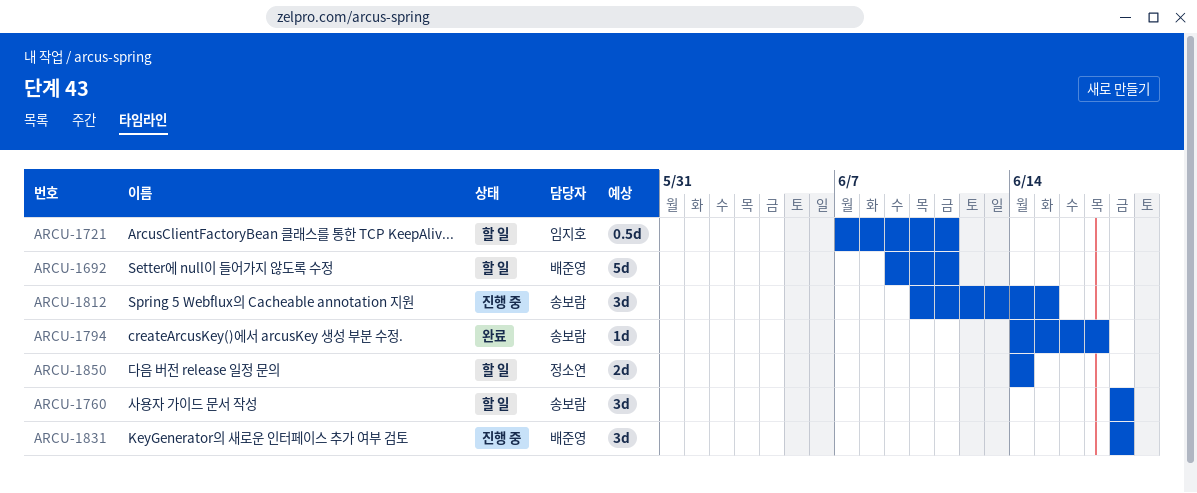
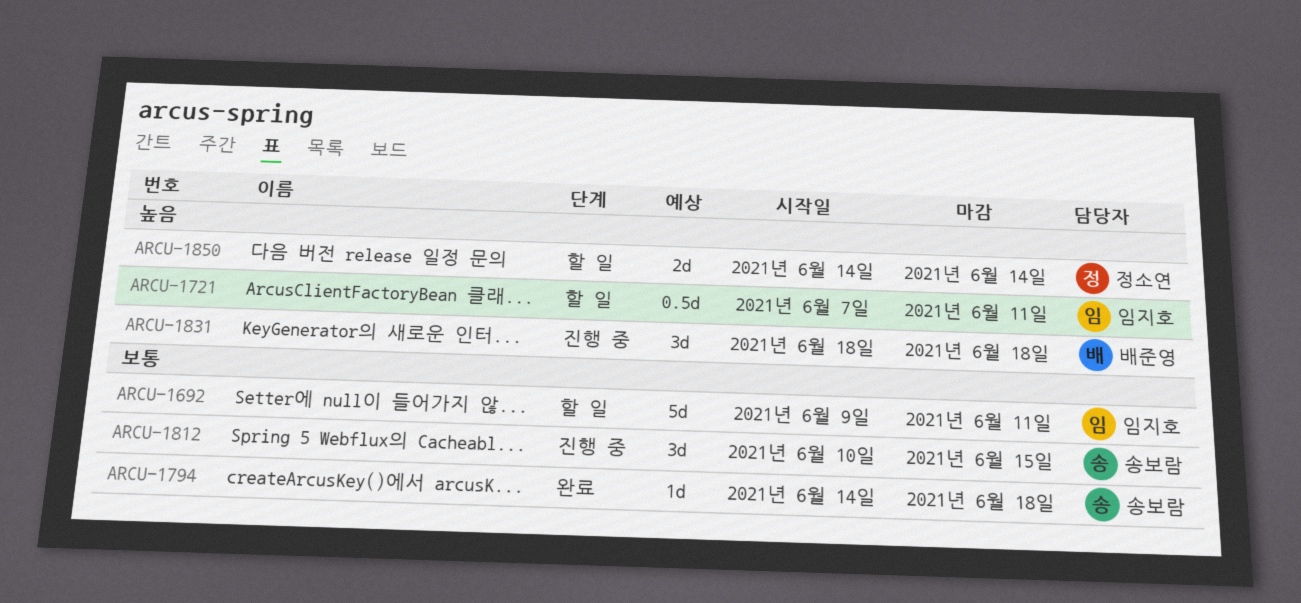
ARCU-1692, owner: 배준영 -> 임지호
ARCU-1760: present -> none
ARCU-1794, due: Jun 17 -> Jun 18

